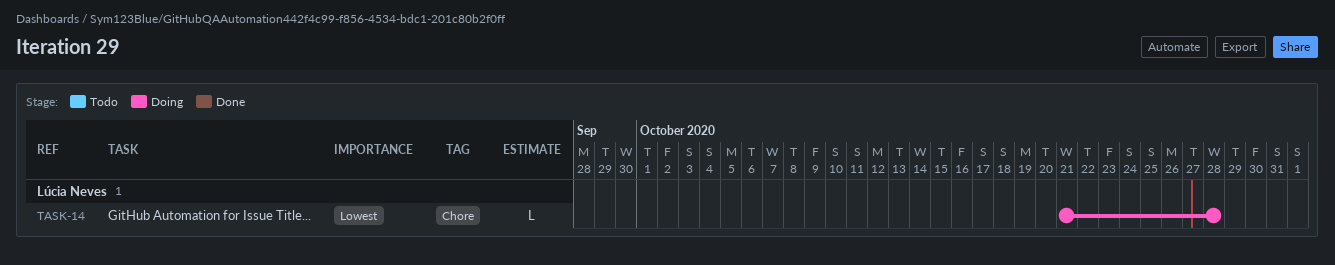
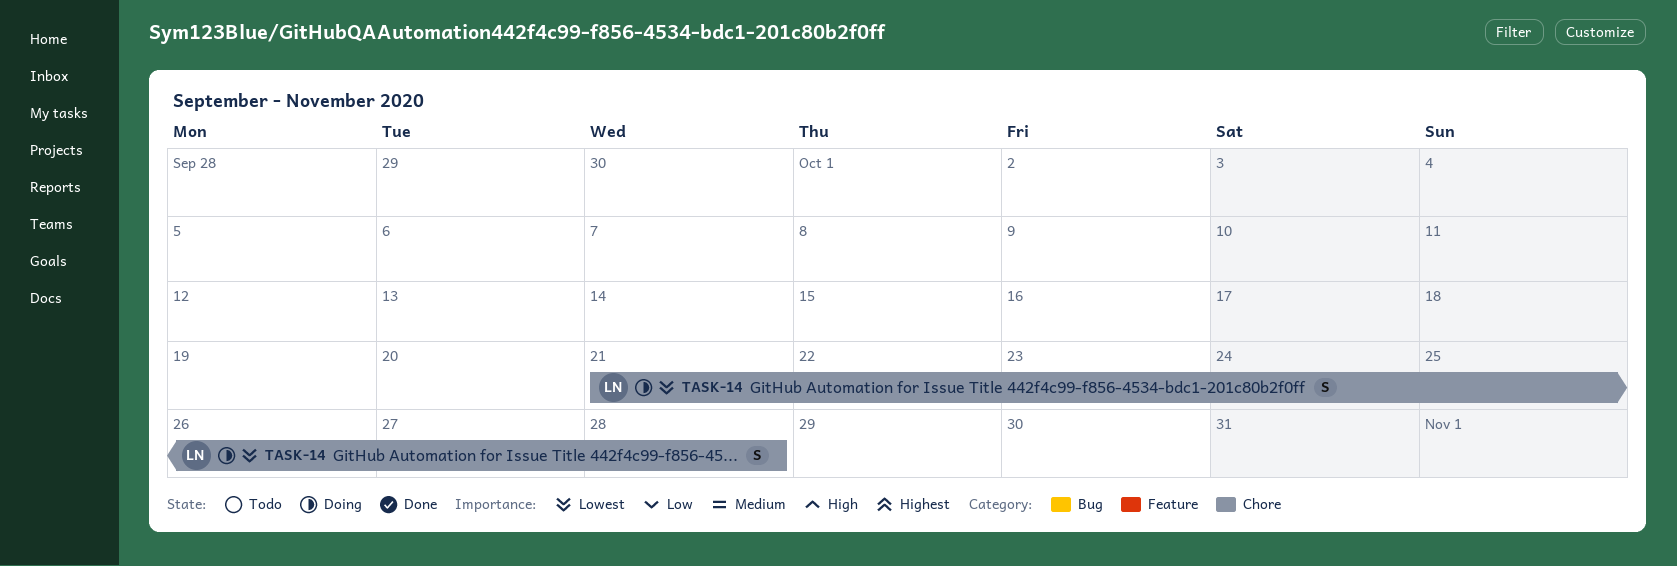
TASK-14, estimate: L -> S

